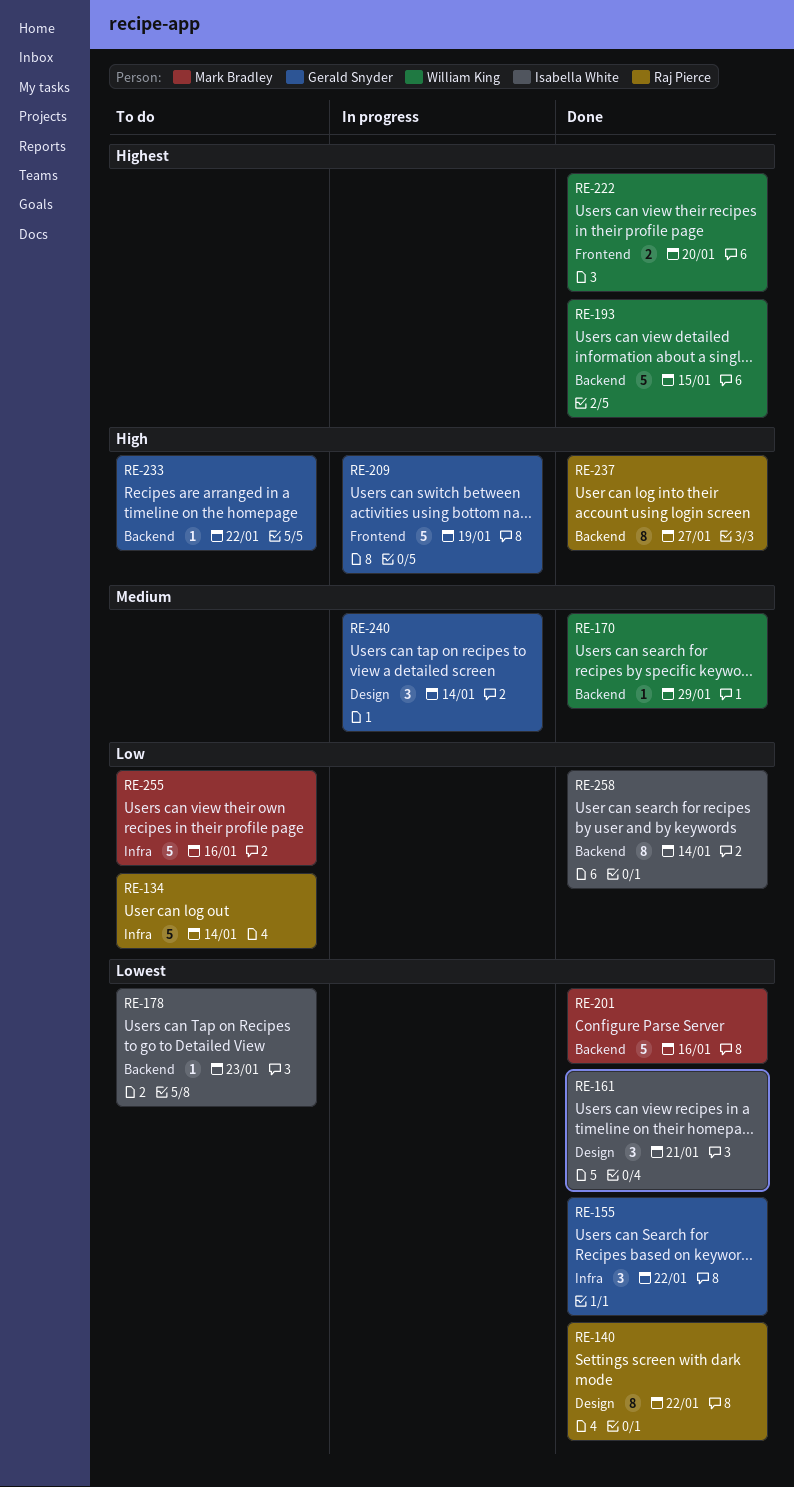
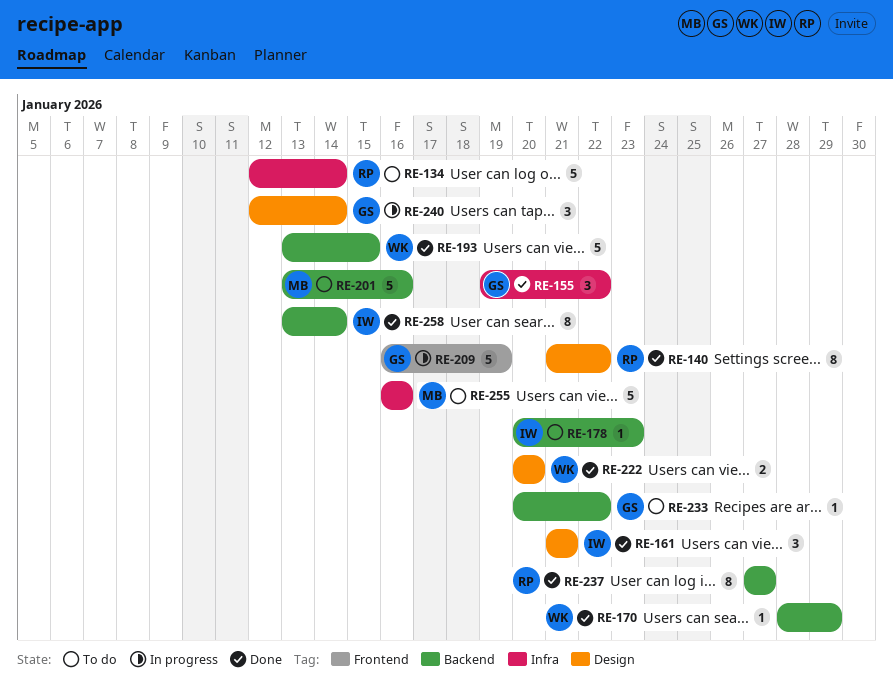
RE-201, status: Done -> To do
RE-222, label: Frontend -> Design

